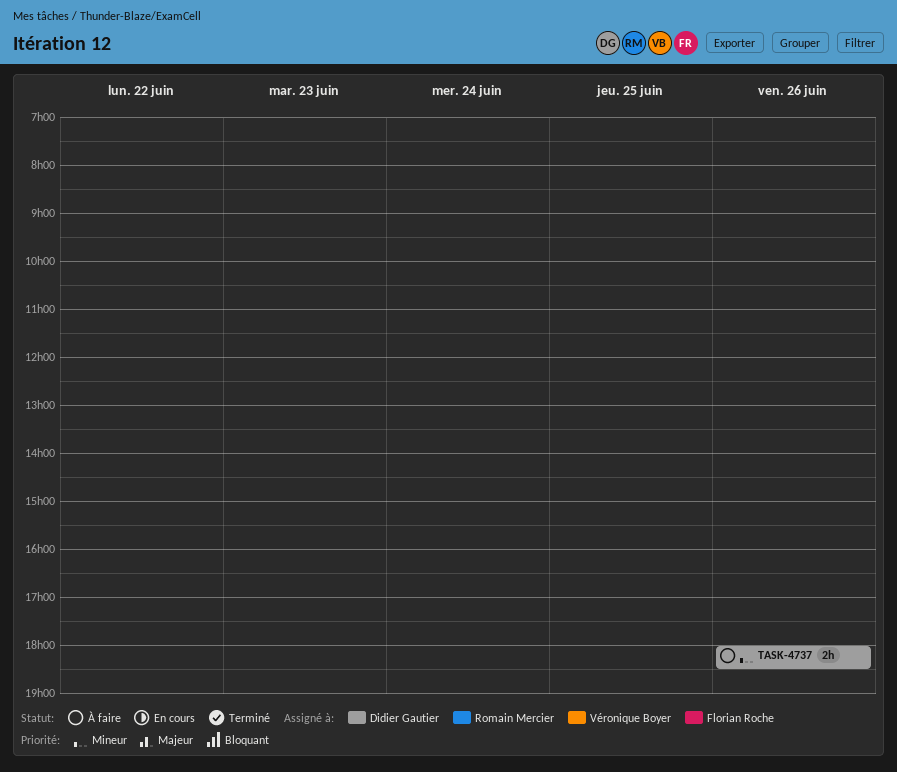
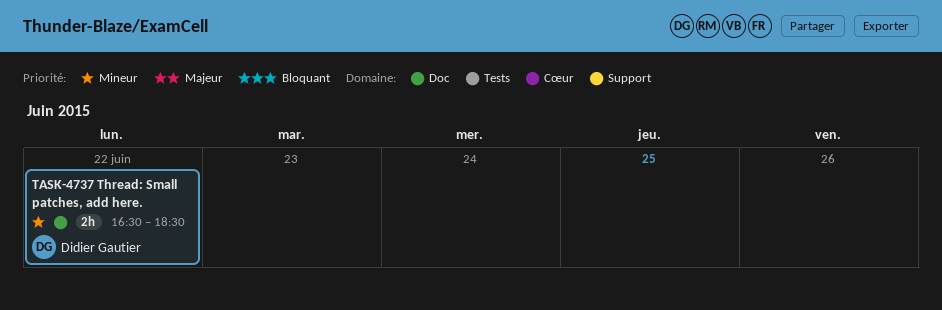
TASK-4737, day: Jun 26 -> Jun 22
TASK-4737, begins: 18:00 -> 16:30

